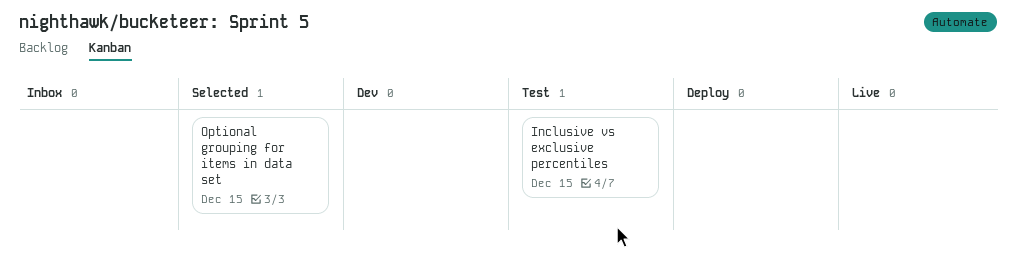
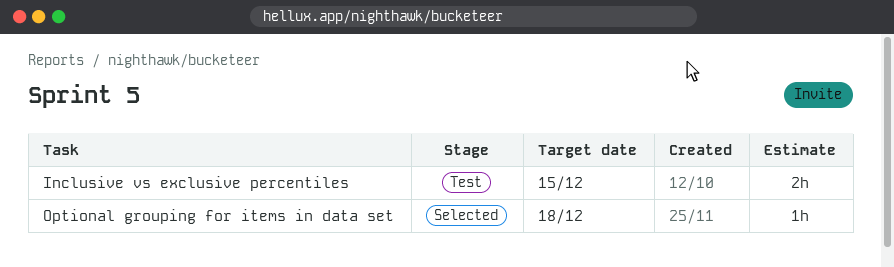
Optional grouping for items in data set, due: Dec 15 -> Dec 18

